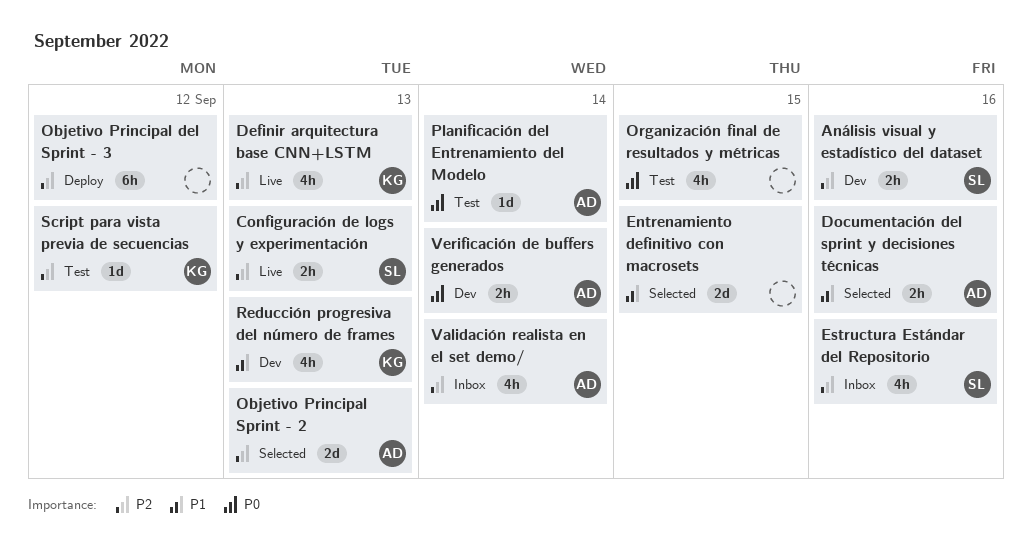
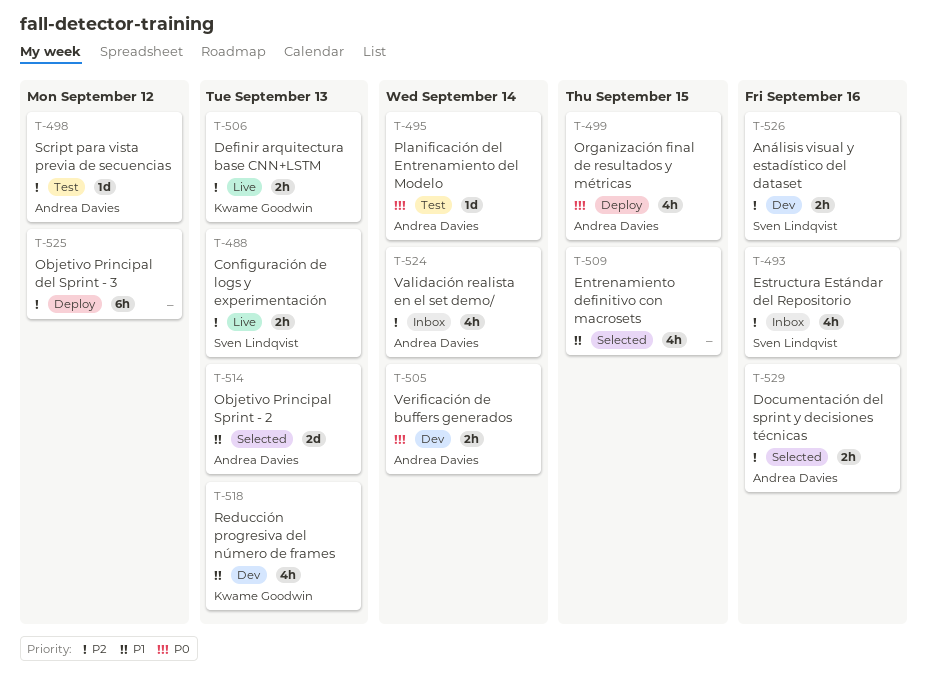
Definir arquitectura base CNN+LSTM, estimate: 4h -> 2h
Documentación del sprint y decisiones técnicas, priority: P1 -> P2
Entrenamiento definitivo con macrosets, estimate: 2d -> 4h
Objetivo Principal Sprint - 2, priority: P2 -> P1
Organización final de resultados y métricas, status: Test -> Deploy
Organización final de resultados y métricas, owner: none -> Andrea Davies
Script para vista previa de secuencias, owner: Kwame Goodwin -> Andrea Davies

